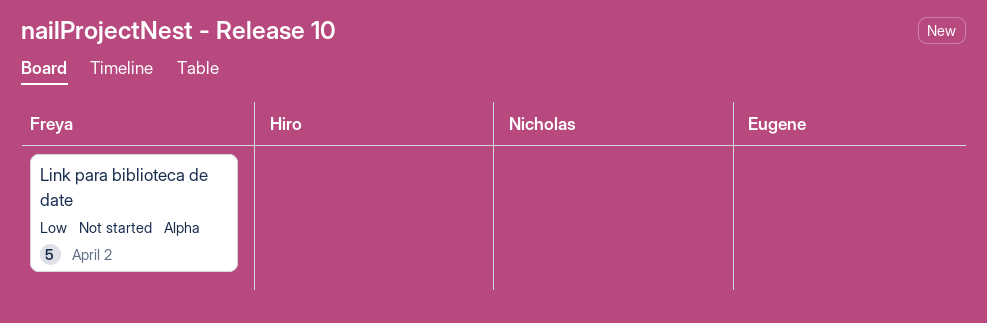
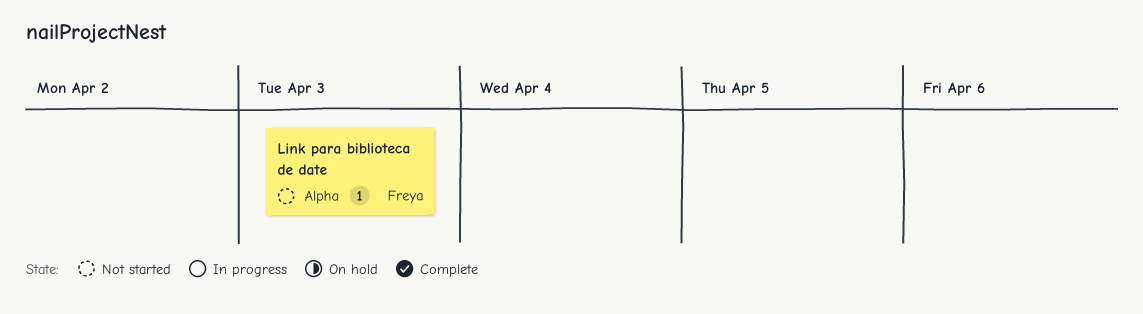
Link para biblioteca de date, estimate: 5 -> 1
Link para biblioteca de date, due: Apr 2 -> Apr 3

